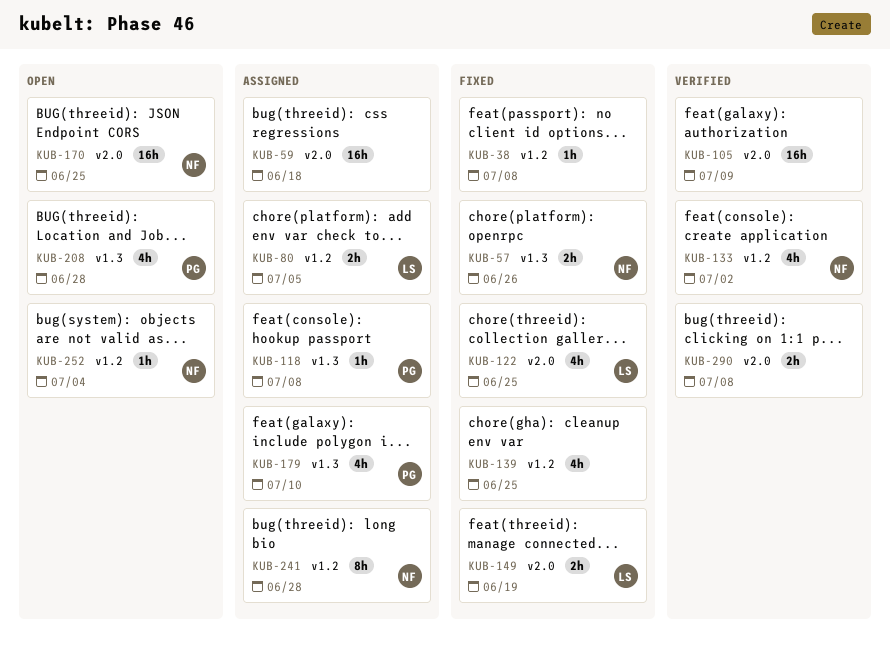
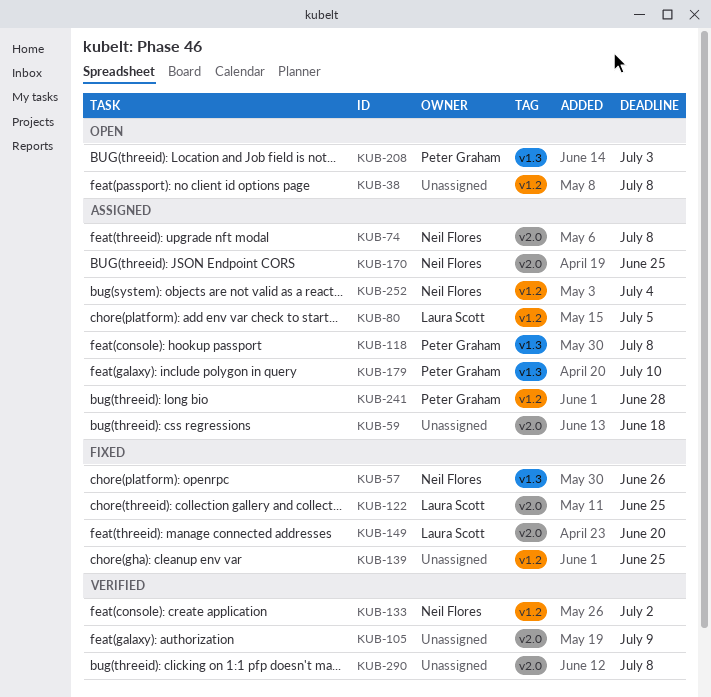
KUB-38, status: Fixed -> Open
KUB-74: none -> present
KUB-149, due: Jun 19 -> Jun 20
KUB-170, status: Open -> Assigned
KUB-208, due: Jun 28 -> Jul 3
KUB-241, owner: Neil Flores -> Peter Graham
KUB-252, status: Open -> Assigned

